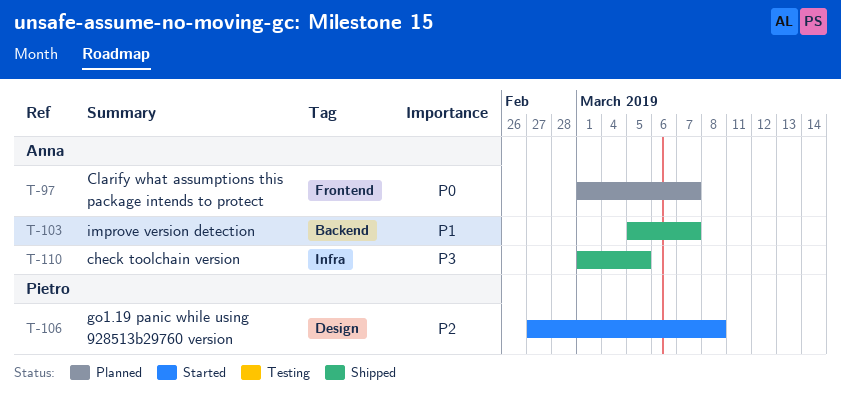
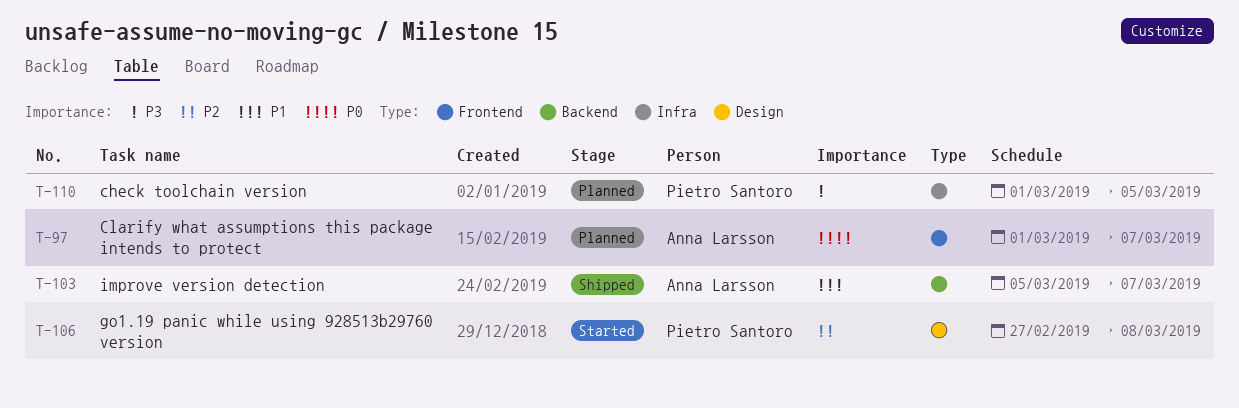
T-110, status: Shipped -> Planned
T-110, owner: Anna Larsson -> Pietro Santoro

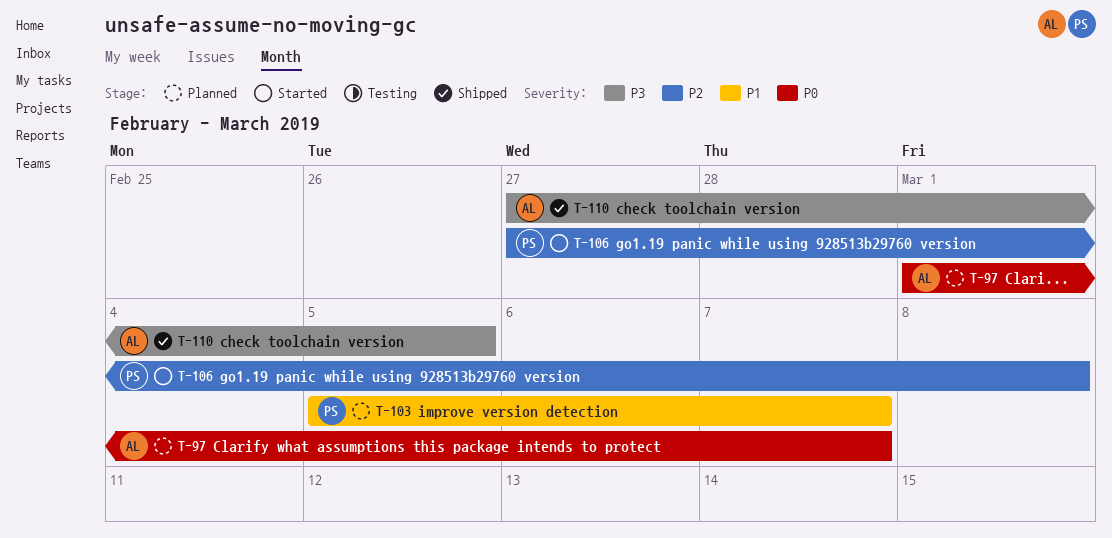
T-103, status: Shipped -> Planned
T-103, owner: Anna Larsson -> Pietro Santoro
T-110, status: Planned -> Shipped
T-110, owner: Pietro Santoro -> Anna Larsson
T-110, start: Mar 1 -> Feb 27

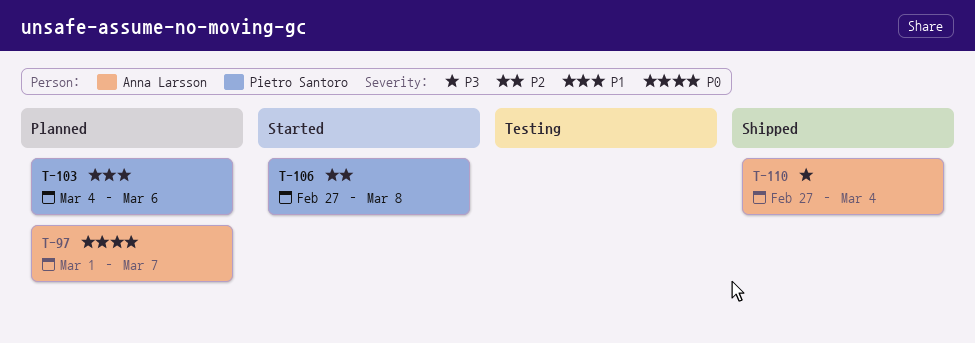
T-103, start: Mar 5 -> Mar 4
T-103, due: Mar 7 -> Mar 6
T-110, due: Mar 5 -> Mar 4

